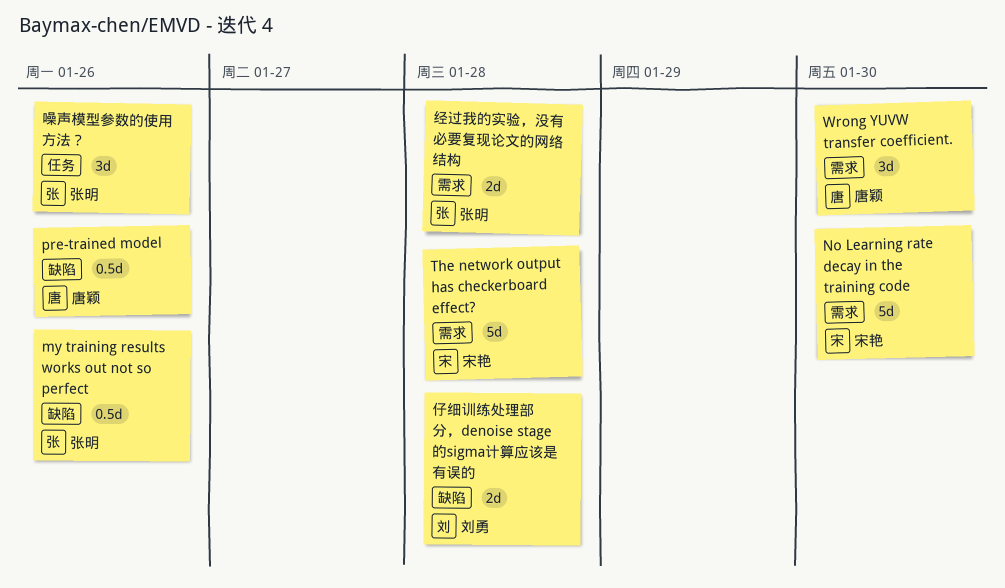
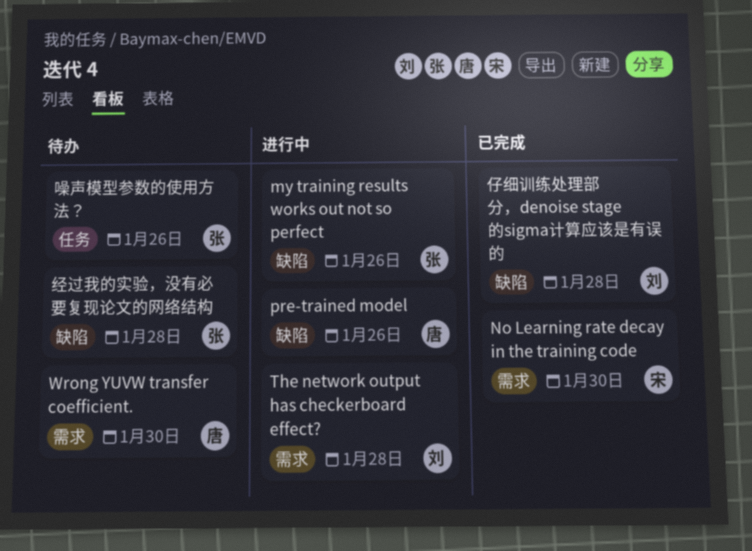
The network output has checkerboard effect?, owner: 宋艳 -> 刘勇
经过我的实验，没有必要复现论文的网络结构, label: 需求 -> 缺陷

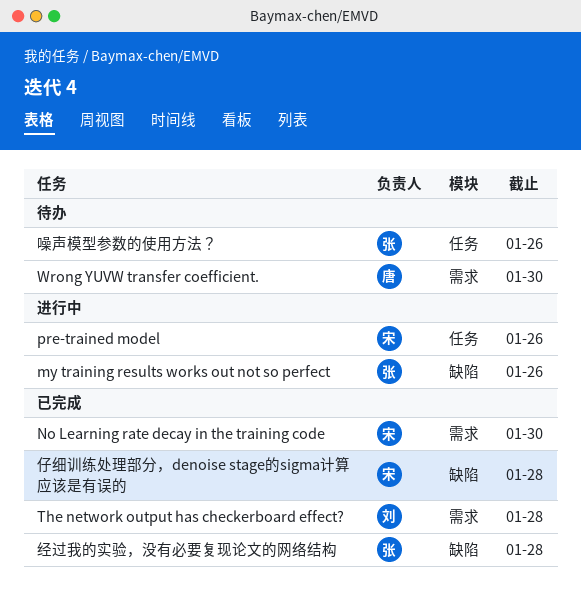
pre-trained model, owner: 唐 -> 宋
pre-trained model, label: 缺陷 -> 任务
The network output has checkerboard effect?, status: 进行中 -> 已完成
仔细训练处理部分，denoise stage的sigma计算应该是有误的, owner: 刘 -> 宋
经过我的实验，没有必要复现论文的网络结构, status: 待办 -> 已完成

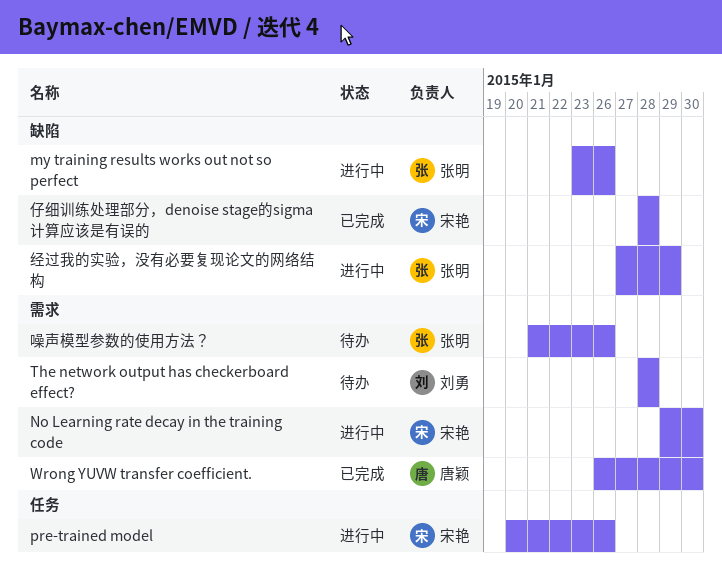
No Learning rate decay in the training code, status: 已完成 -> 进行中
The network output has checkerboard effect?, status: 已完成 -> 待办
Wrong YUVW transfer coefficient., status: 待办 -> 已完成
噪声模型参数的使用方法？, label: 任务 -> 需求
经过我的实验，没有必要复现论文的网络结构, status: 已完成 -> 进行中
经过我的实验，没有必要复现论文的网络结构, due: Jan 28 -> Jan 29

